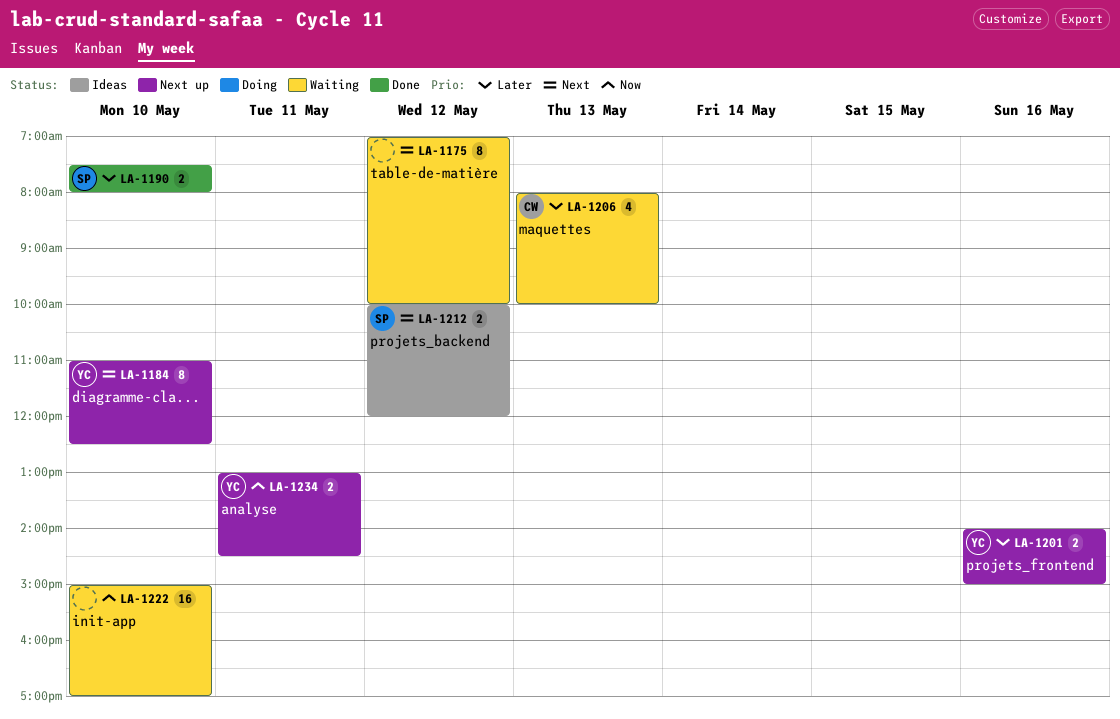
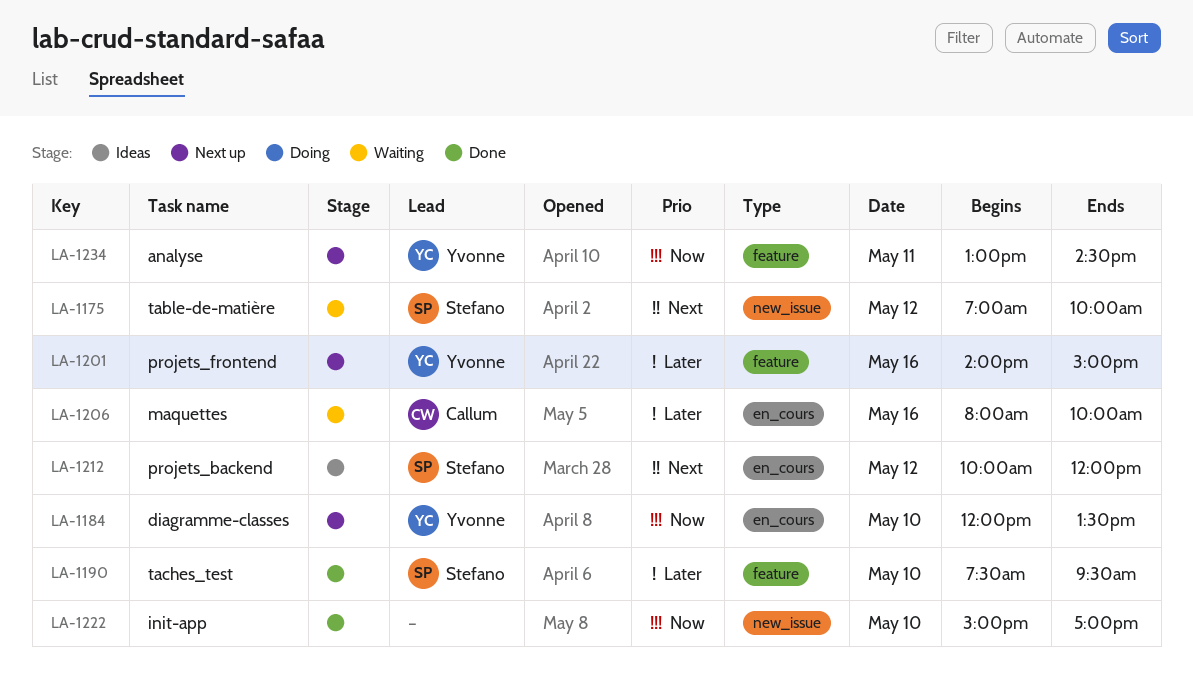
LA-1175, owner: none -> Stefano
LA-1184, priority: Next -> Now
LA-1184, begins: 11:00 -> 12:00
LA-1184, ends: 12:30 -> 13:30
LA-1190, ends: 08:00 -> 09:30
LA-1206, day: May 13 -> May 16
LA-1222, status: Waiting -> Done

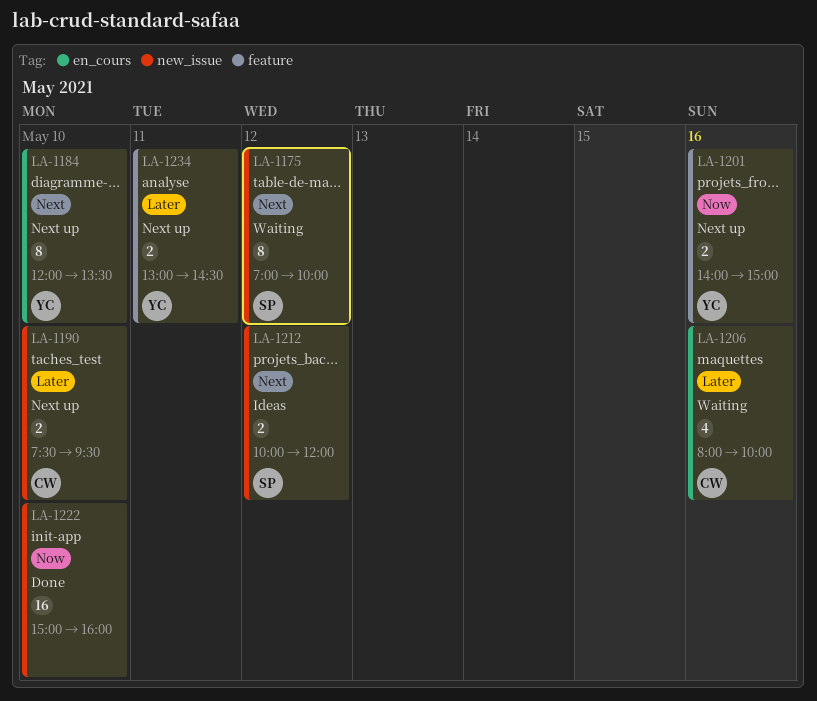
LA-1184, priority: Now -> Next
LA-1190, status: Done -> Next up
LA-1190, owner: Stefano -> Callum
LA-1190, label: feature -> new_issue
LA-1201, priority: Later -> Now
LA-1212, label: en_cours -> new_issue
LA-1222, ends: 17:00 -> 16:00
LA-1234, priority: Now -> Later

